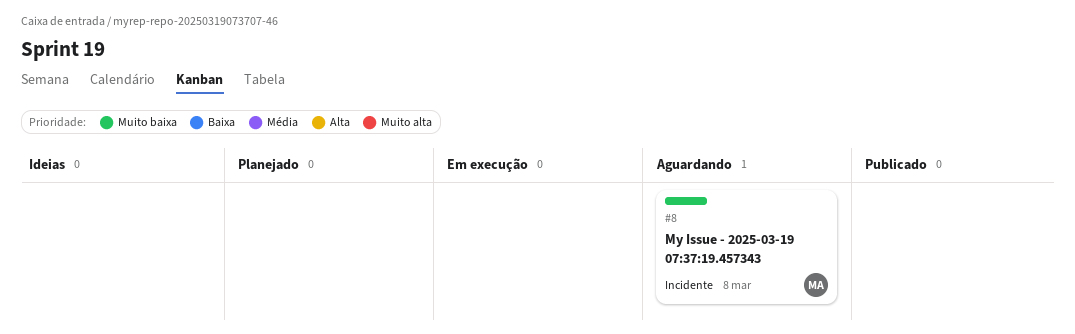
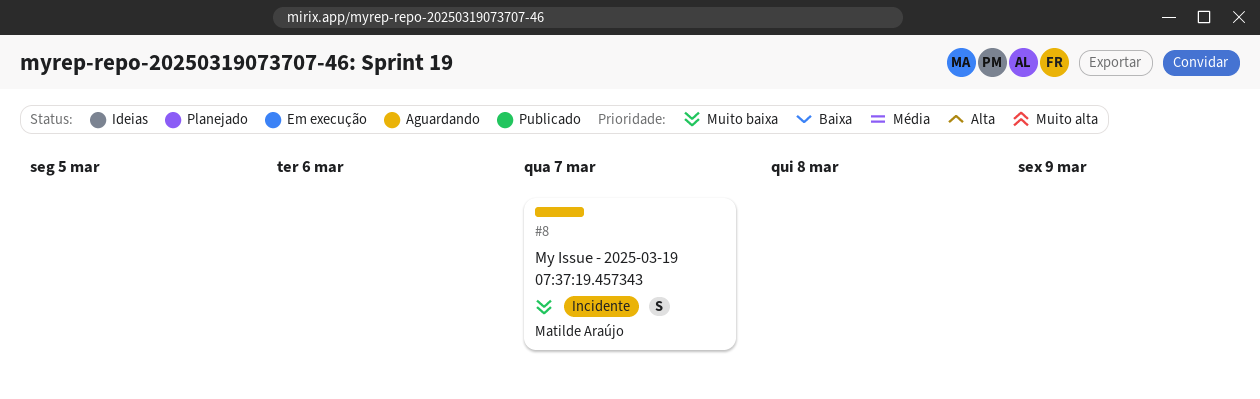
#8, due: Mar 8 -> Mar 7

